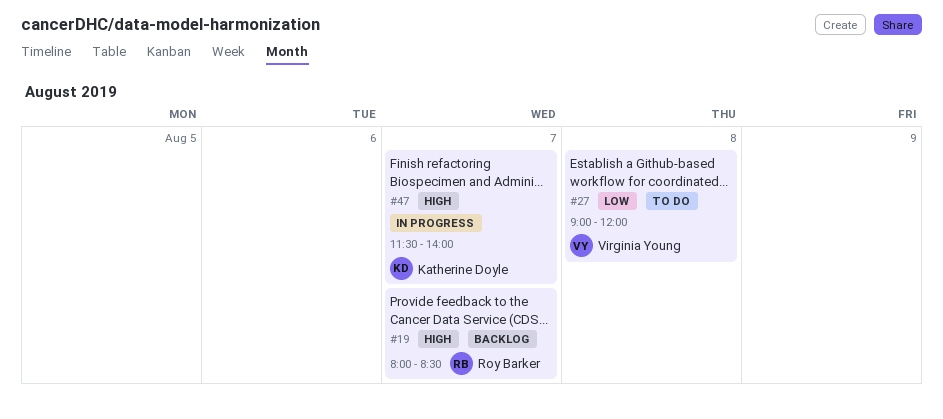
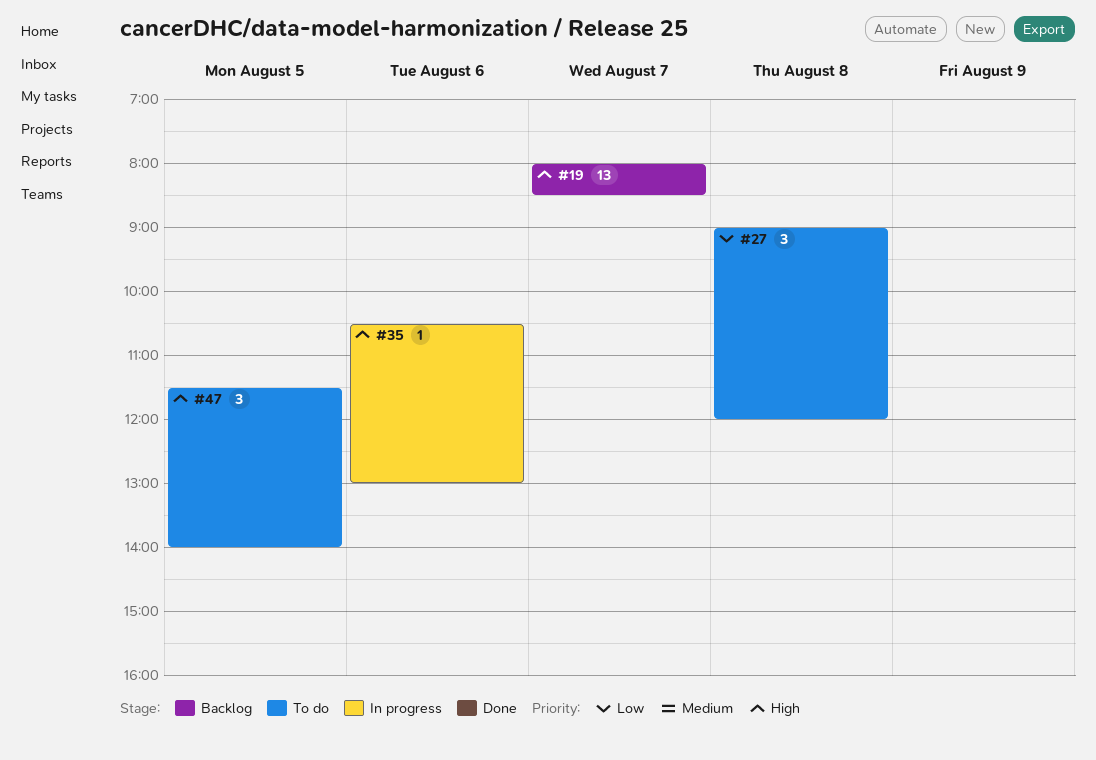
#35: none -> present
#47, status: In progress -> To do
#47, day: Aug 7 -> Aug 5

